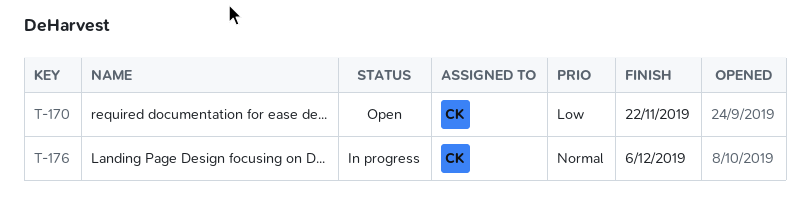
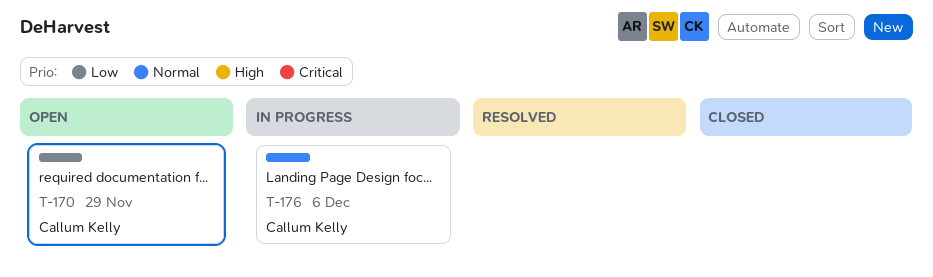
T-170, due: Nov 22 -> Nov 29

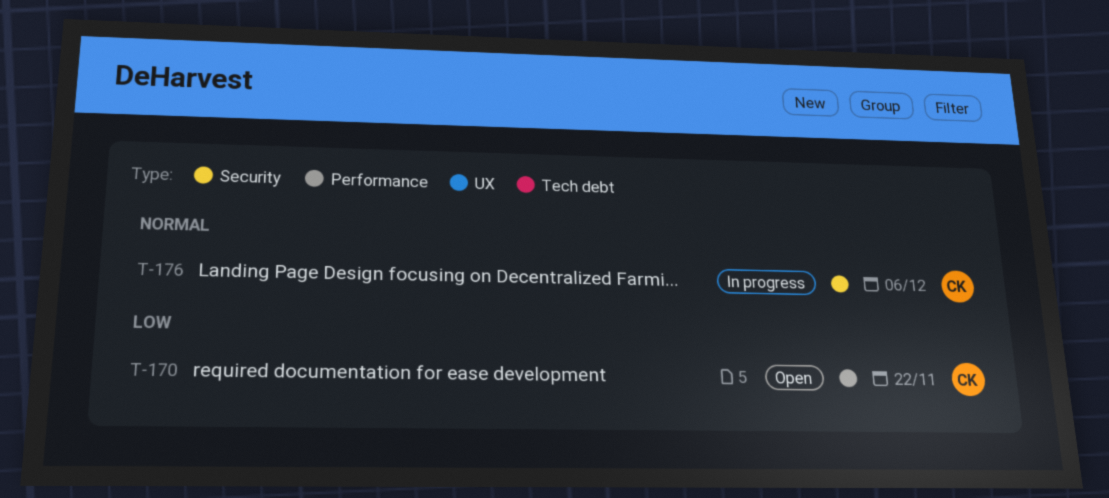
T-170, due: Nov 29 -> Nov 22

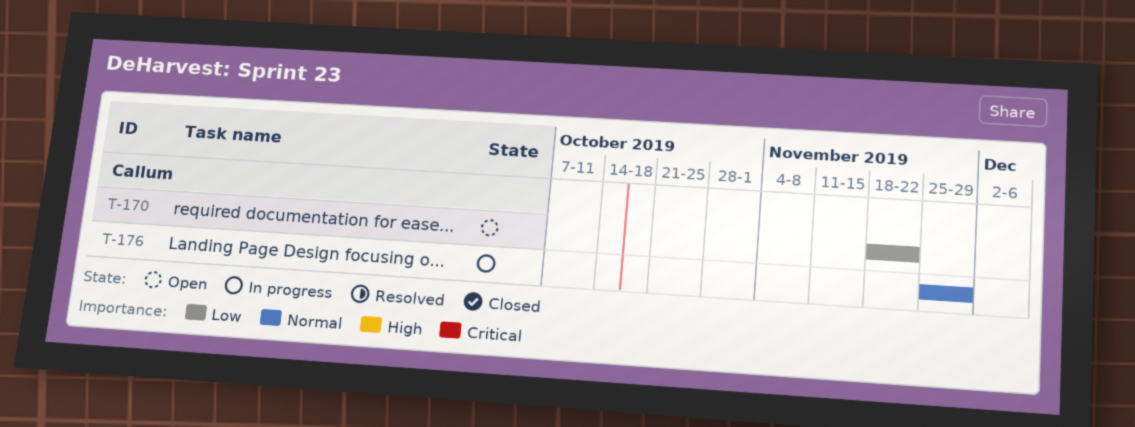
T-176, due: Dec 6 -> Nov 29

